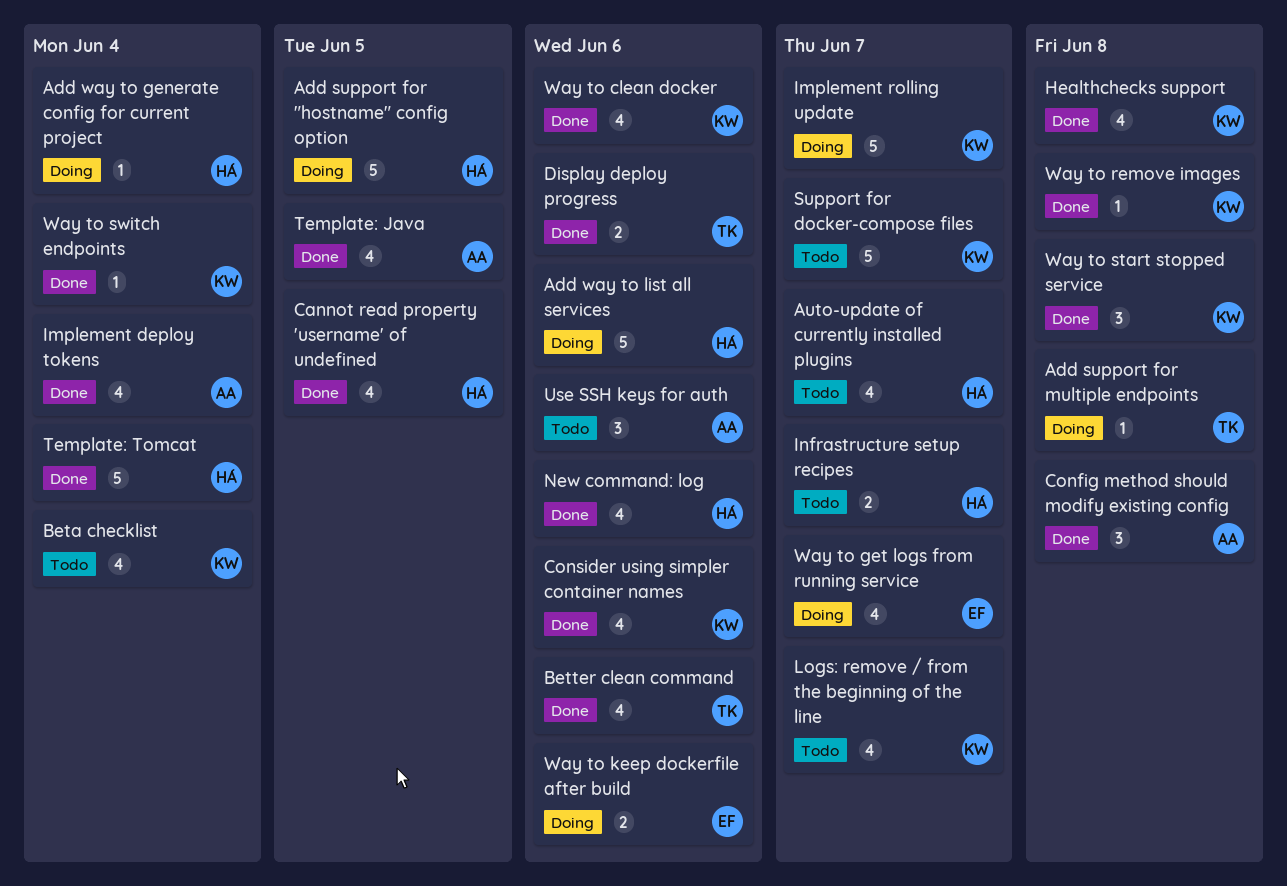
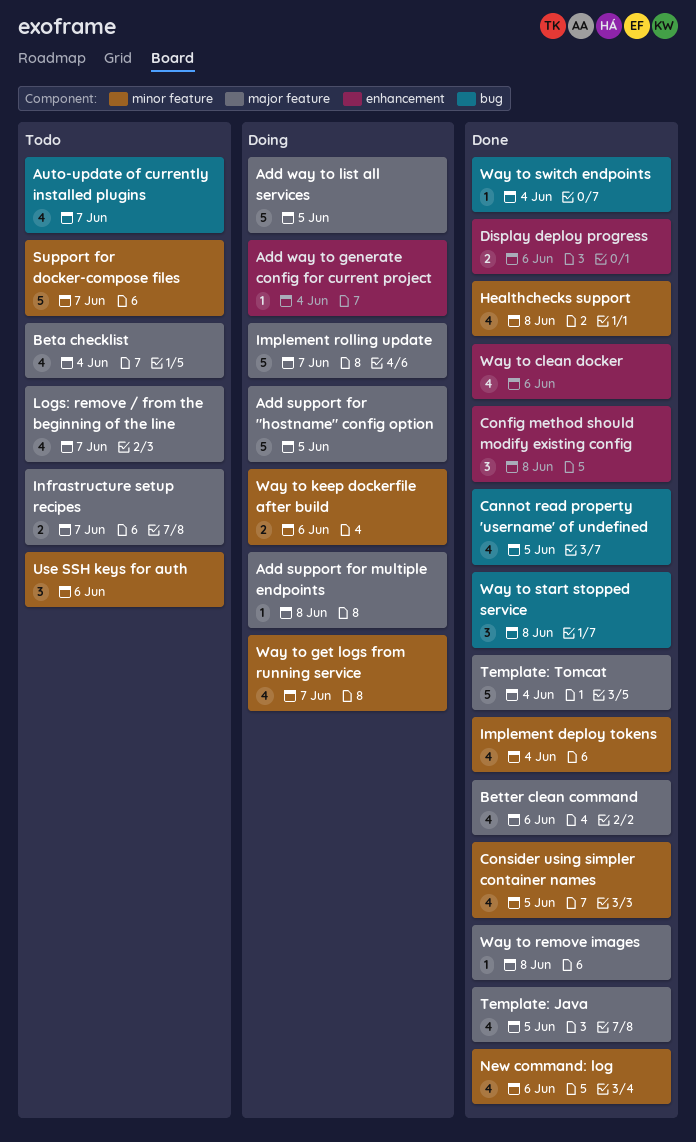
Add way to list all services, due: Jun 6 -> Jun 5
Consider using simpler container names, due: Jun 6 -> Jun 5

